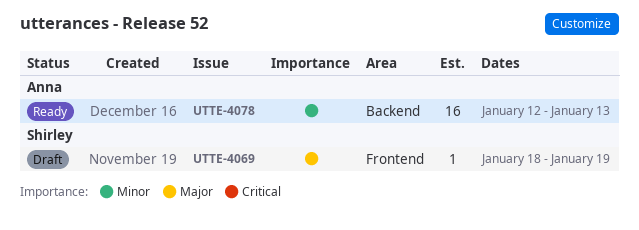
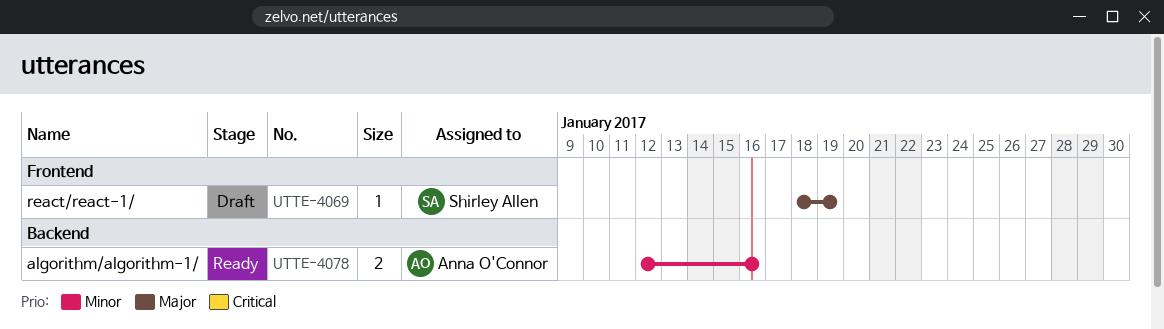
UTTE-4078, estimate: 16 -> 2
UTTE-4078, due: Jan 13 -> Jan 16

